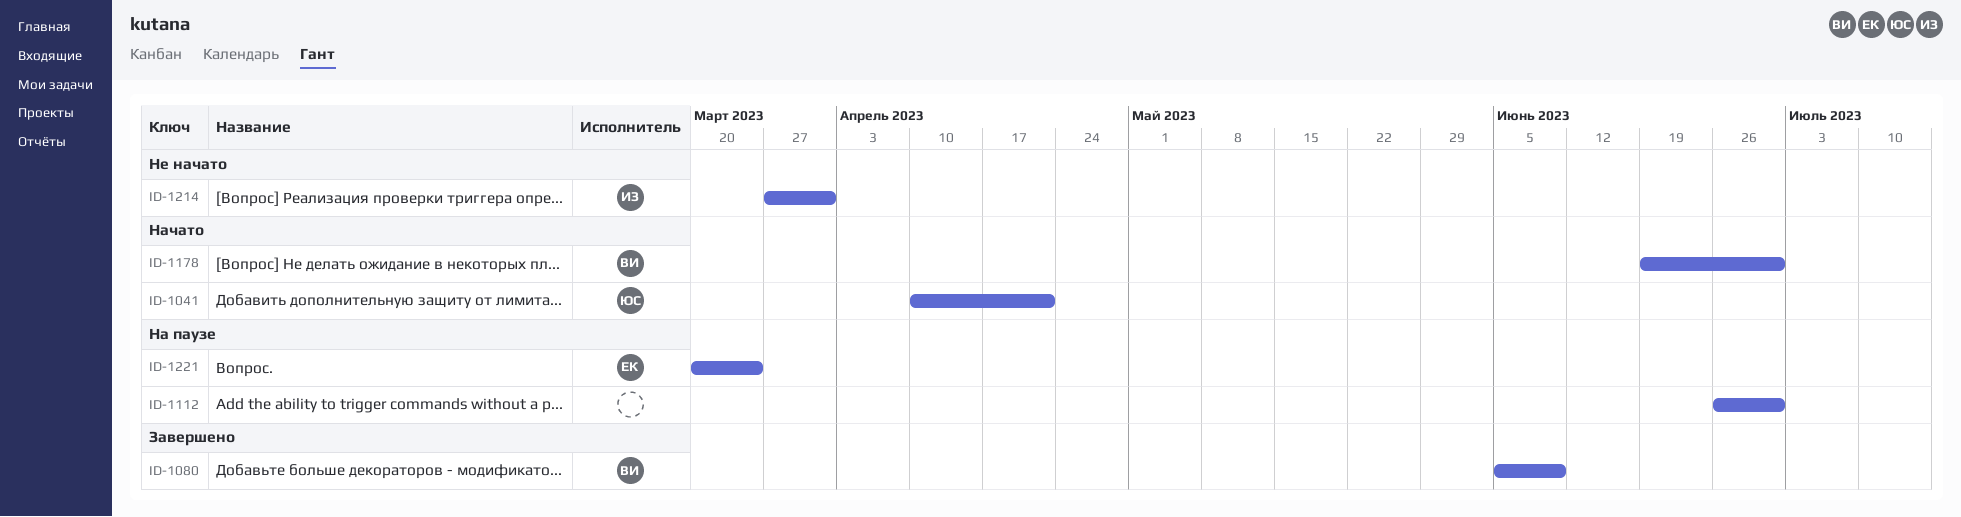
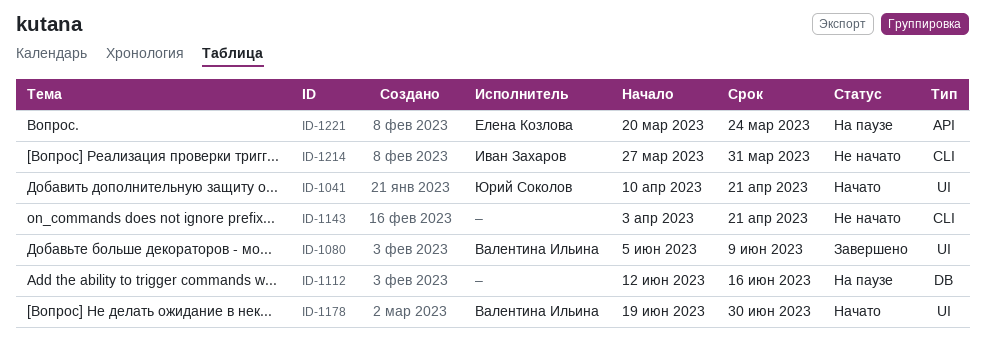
ID-1112, start: Jun 26 -> Jun 12
ID-1112, due: Jun 30 -> Jun 16
ID-1143: none -> present

